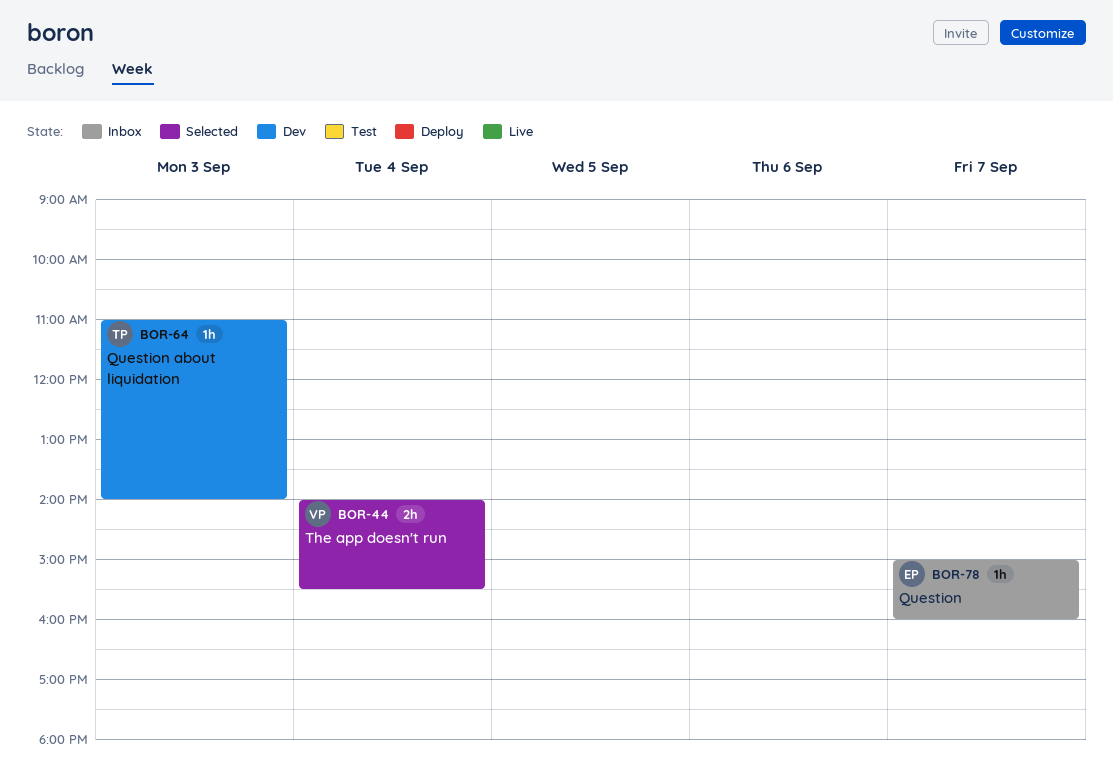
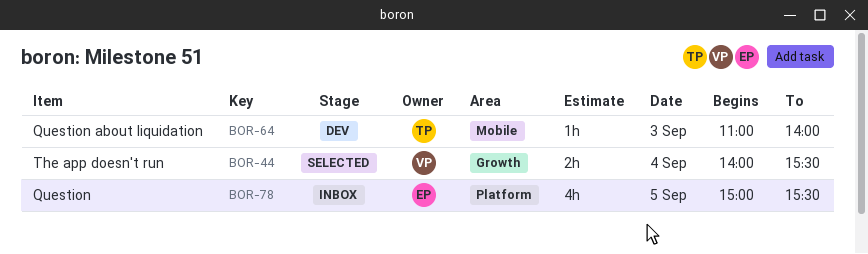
BOR-78, estimate: 1h -> 4h
BOR-78, day: Sep 7 -> Sep 5
BOR-78, ends: 16:00 -> 15:30

